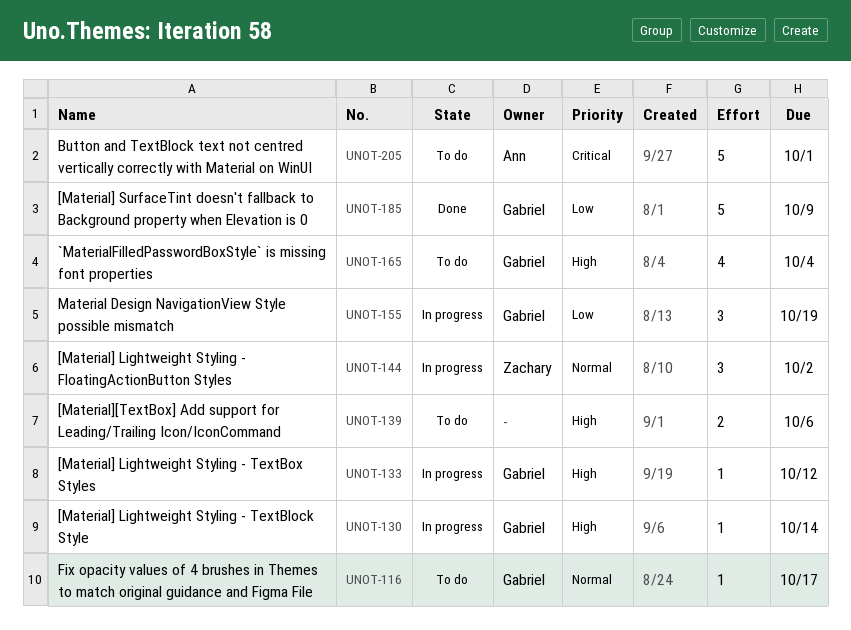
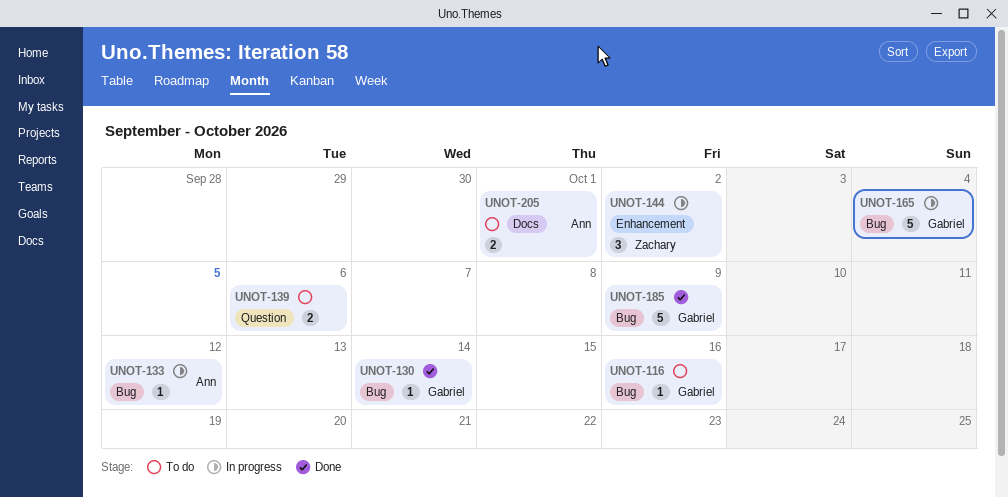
UNOT-116, due: Oct 17 -> Oct 16
UNOT-130, status: In progress -> Done
UNOT-133, owner: Gabriel -> Ann
UNOT-155: present -> none
UNOT-165, status: To do -> In progress
UNOT-165, estimate: 4 -> 5
UNOT-205, estimate: 5 -> 2

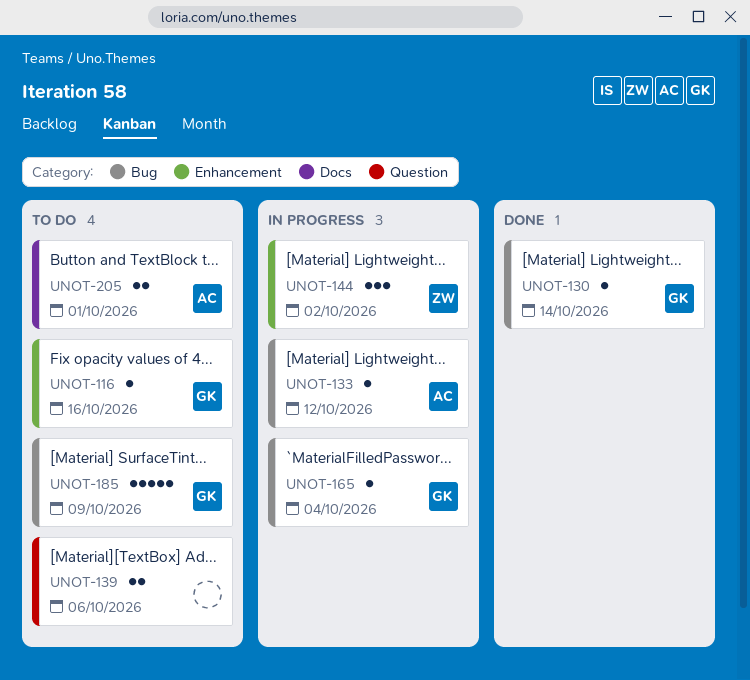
UNOT-116, label: Bug -> Enhancement
UNOT-165, estimate: 5 -> 1
UNOT-185, status: Done -> To do

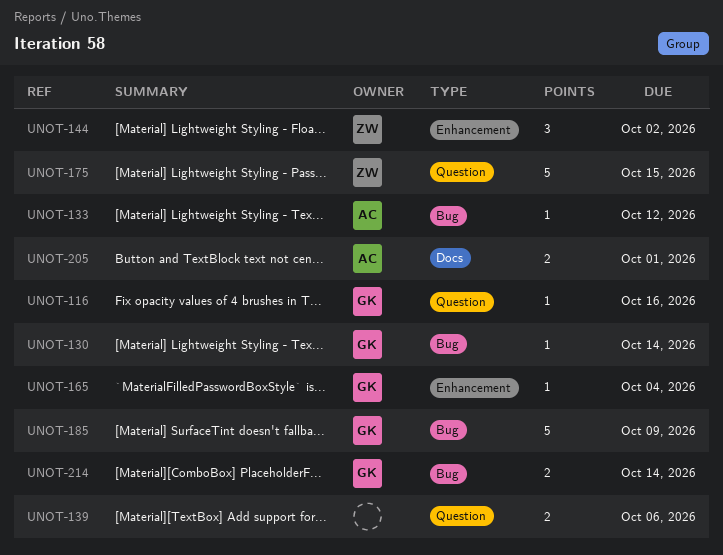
UNOT-116, label: Enhancement -> Question
UNOT-165, label: Bug -> Enhancement
UNOT-175: none -> present
UNOT-214: none -> present

